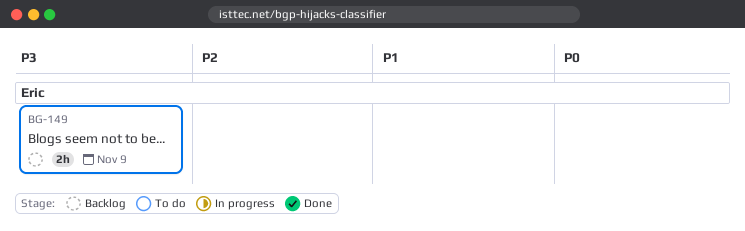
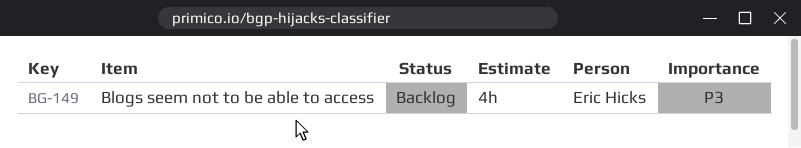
BG-149, estimate: 2h -> 4h

